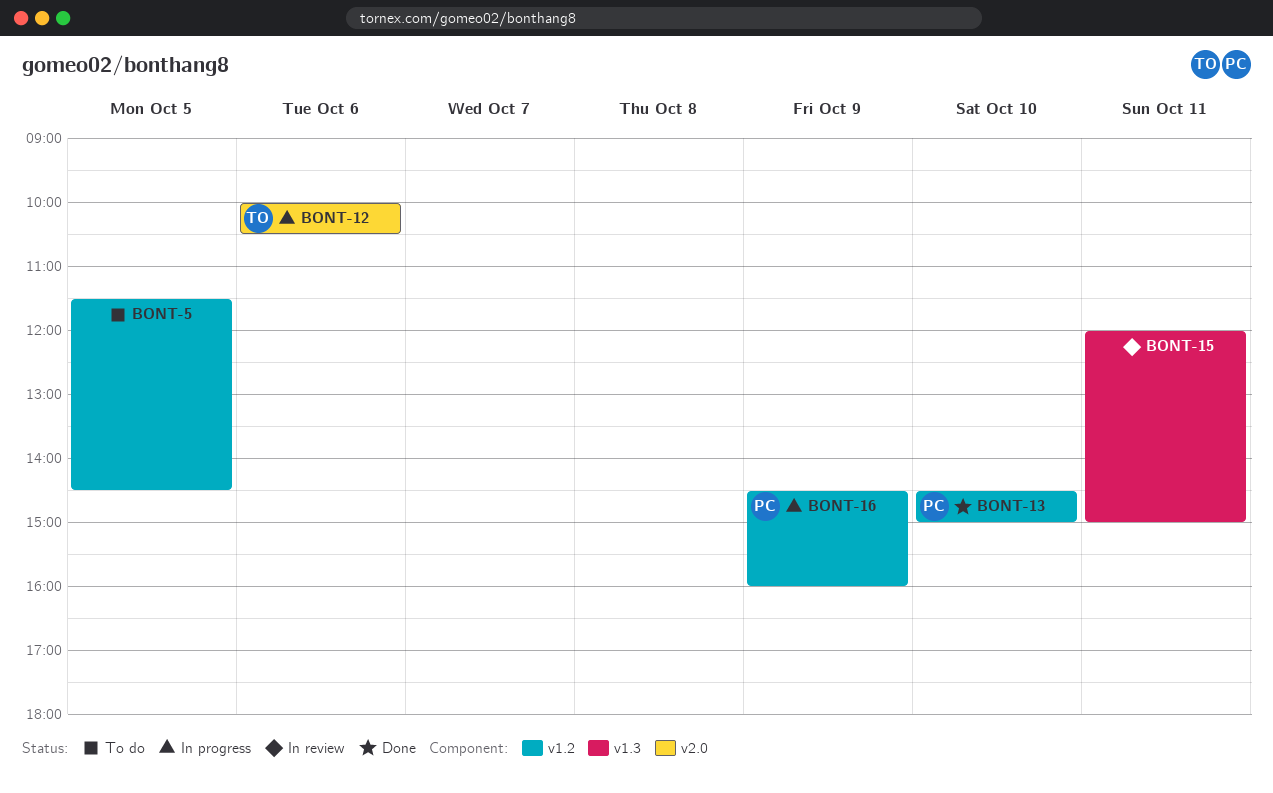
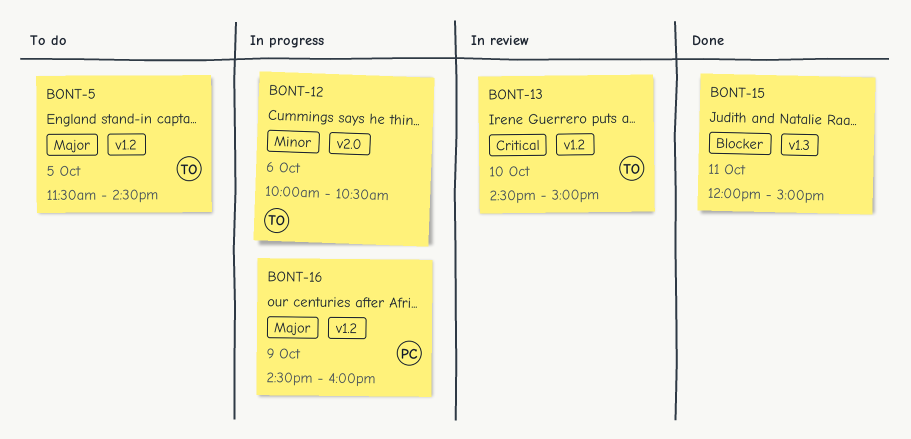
BONT-5, owner: none -> TO
BONT-13, status: Done -> In review
BONT-13, owner: PC -> TO
BONT-15, status: In review -> Done

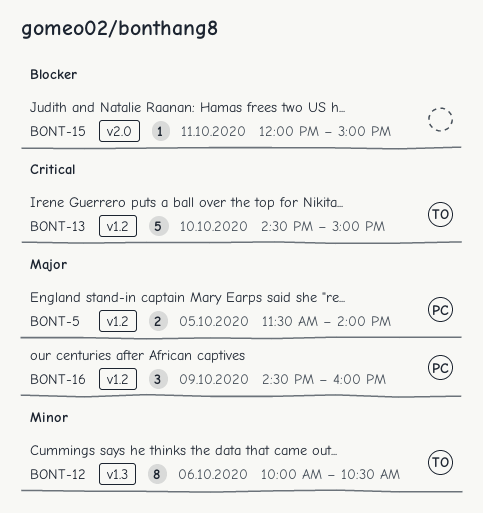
BONT-5, owner: TO -> PC
BONT-5, ends: 14:30 -> 14:00
BONT-12, label: v2.0 -> v1.3
BONT-15, label: v1.3 -> v2.0

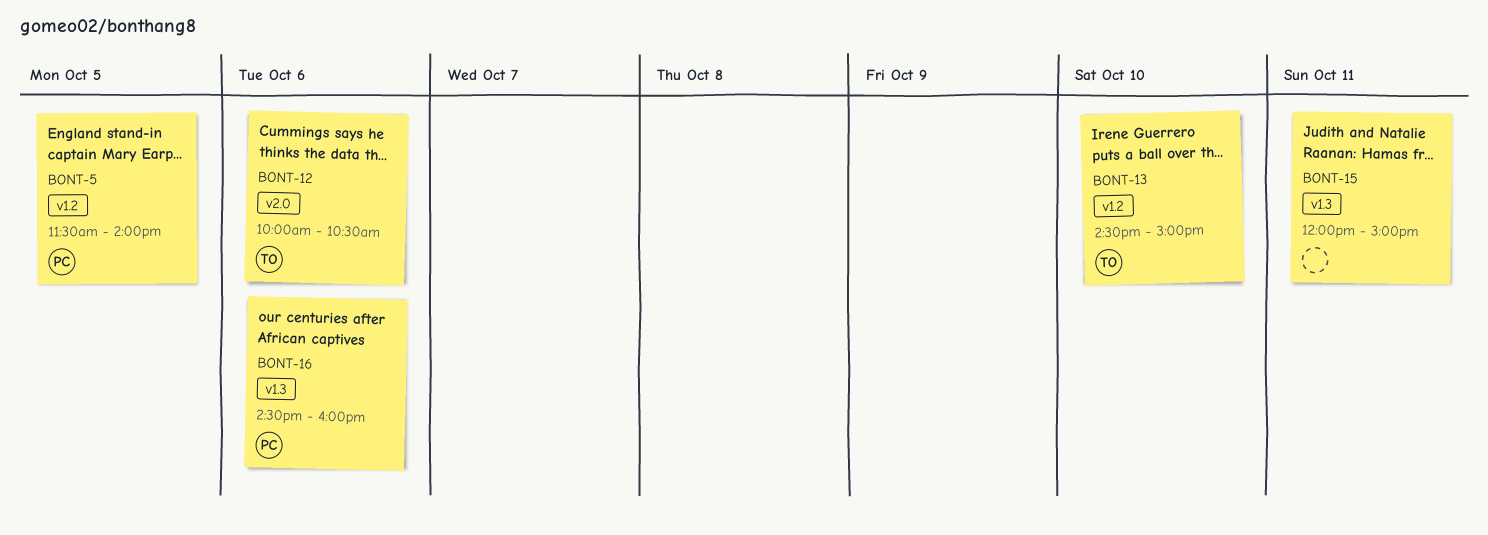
BONT-12, label: v1.3 -> v2.0
BONT-15, label: v2.0 -> v1.3
BONT-16, label: v1.2 -> v1.3
BONT-16, day: Oct 9 -> Oct 6

